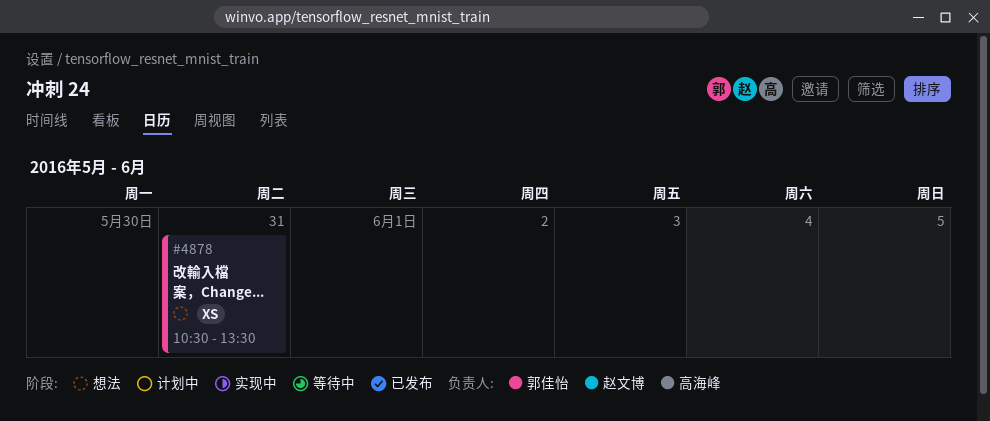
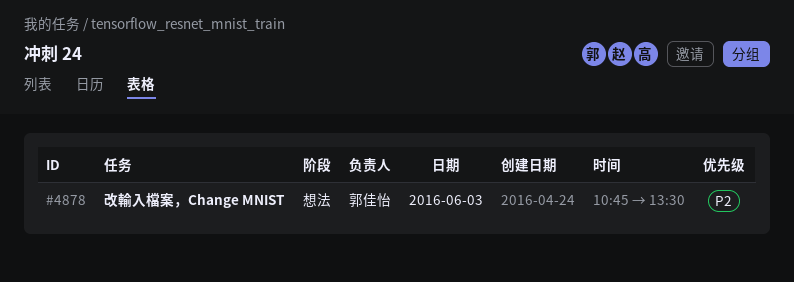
#4878, day: May 31 -> Jun 3
#4878, begins: 10:30 -> 10:45

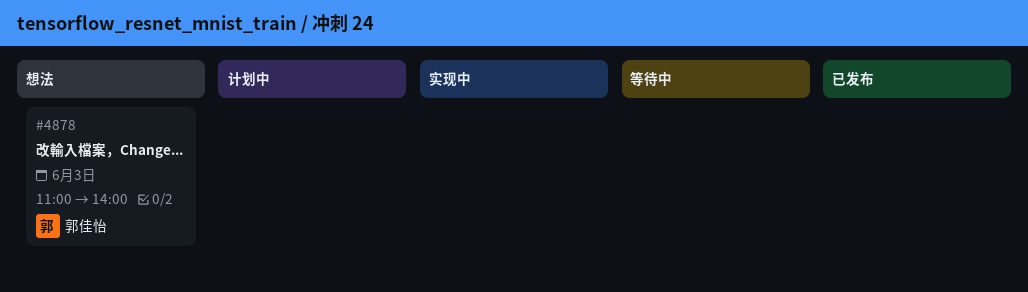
#4878, begins: 10:45 -> 11:00
#4878, ends: 13:30 -> 14:00

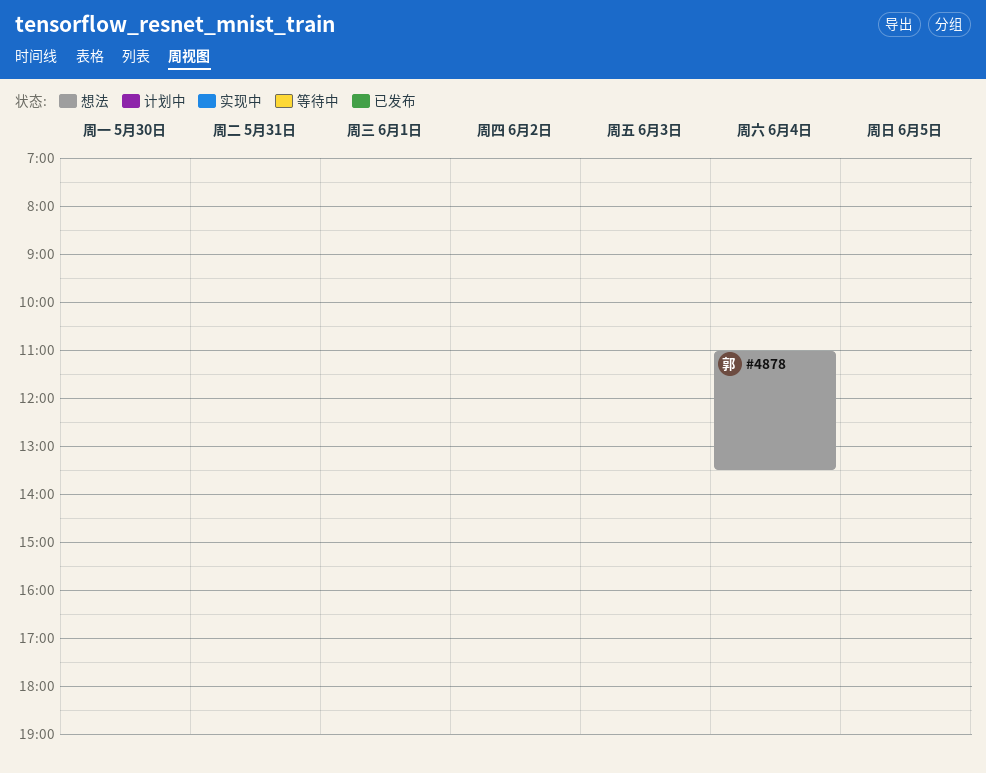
#4878, day: Jun 3 -> Jun 4
#4878, ends: 14:00 -> 13:30

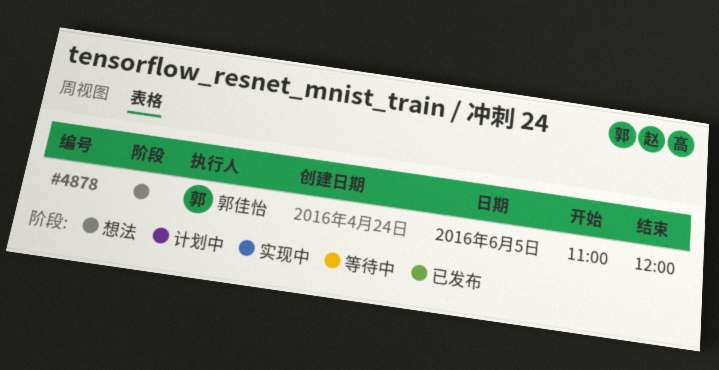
#4878, day: Jun 4 -> Jun 5
#4878, ends: 13:30 -> 12:00

